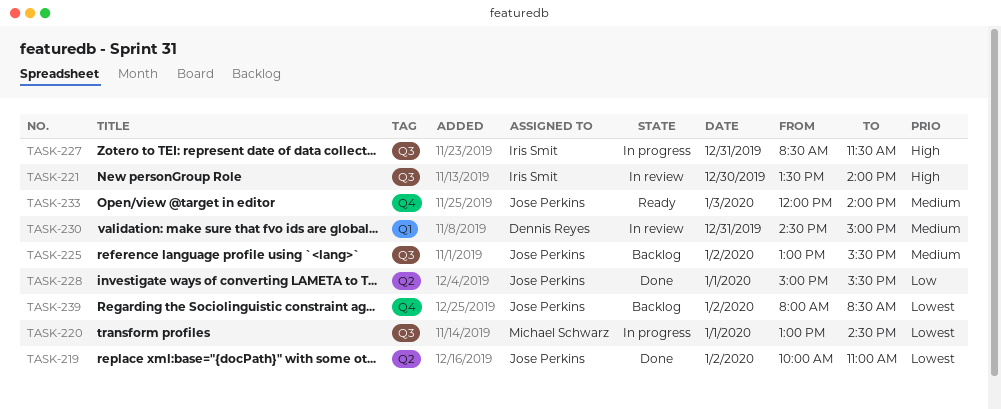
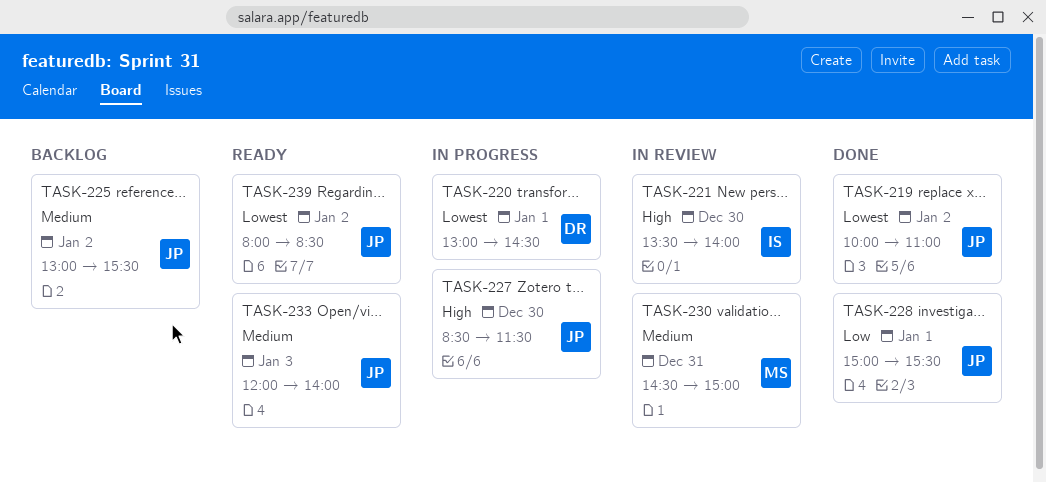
TASK-220, owner: Michael Schwarz -> Dennis Reyes
TASK-227, owner: Iris Smit -> Jose Perkins
TASK-227, day: Dec 31 -> Dec 30
TASK-230, owner: Dennis Reyes -> Michael Schwarz
TASK-239, status: Backlog -> Ready

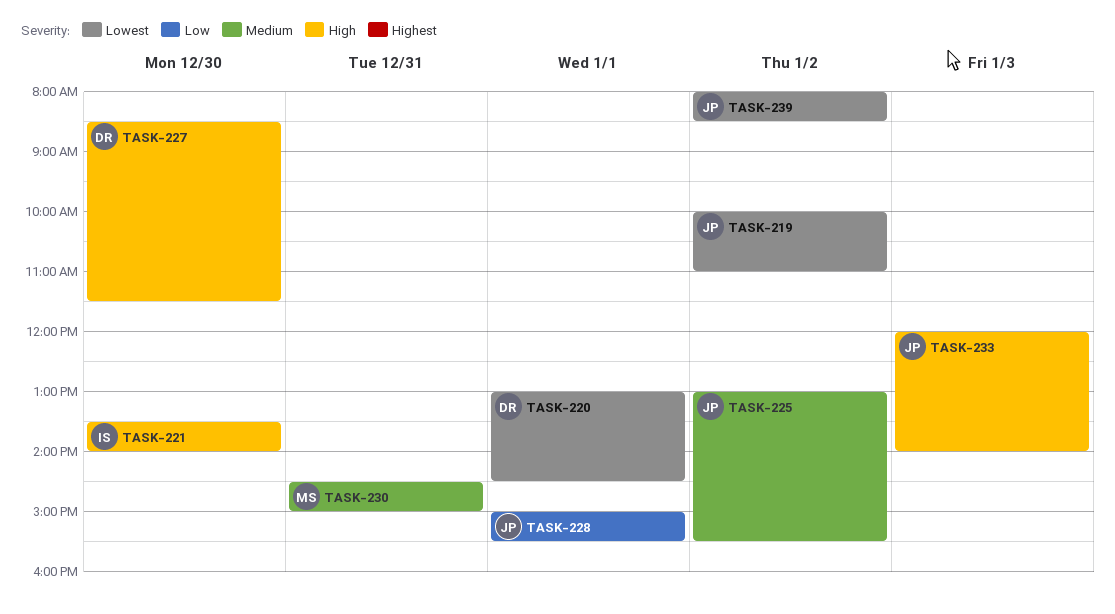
TASK-227, owner: JP -> DR
TASK-233, priority: Medium -> High

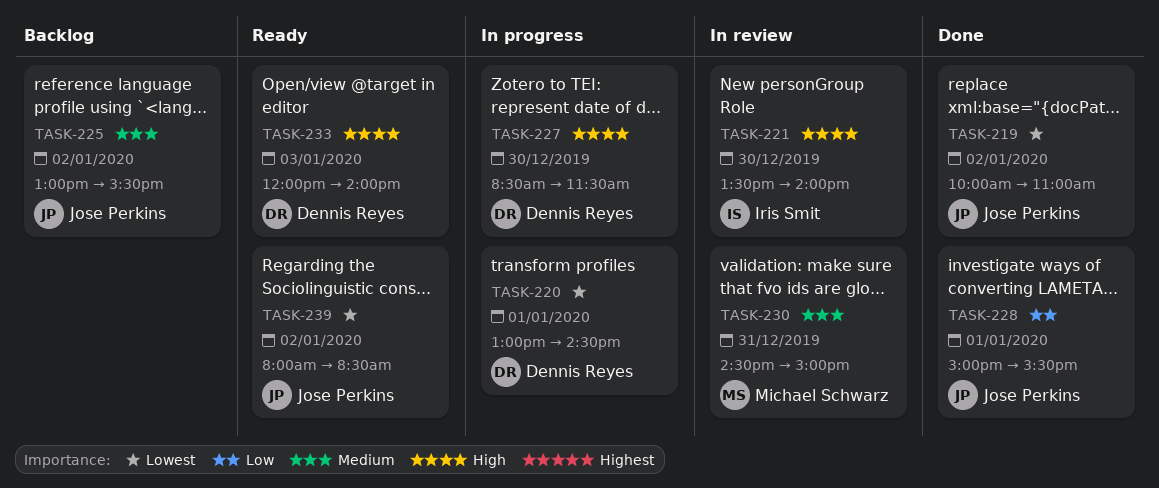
TASK-233, owner: Jose Perkins -> Dennis Reyes

